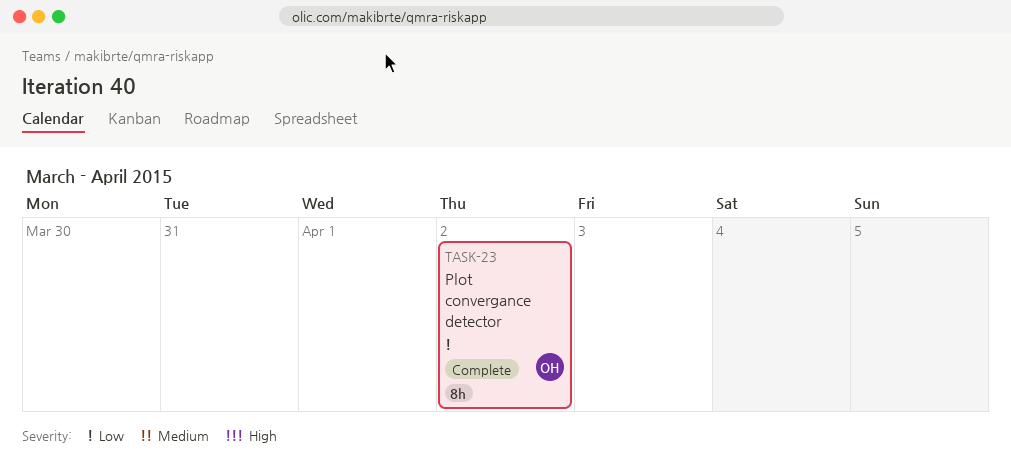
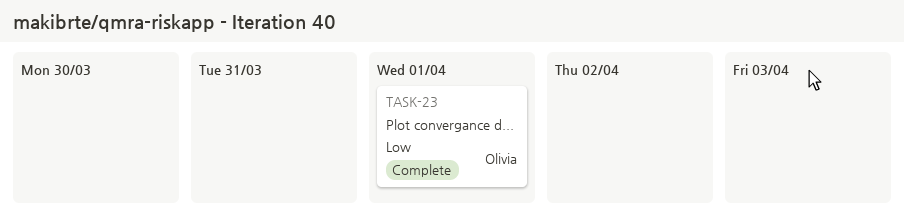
TASK-23, due: Apr 2 -> Apr 1

